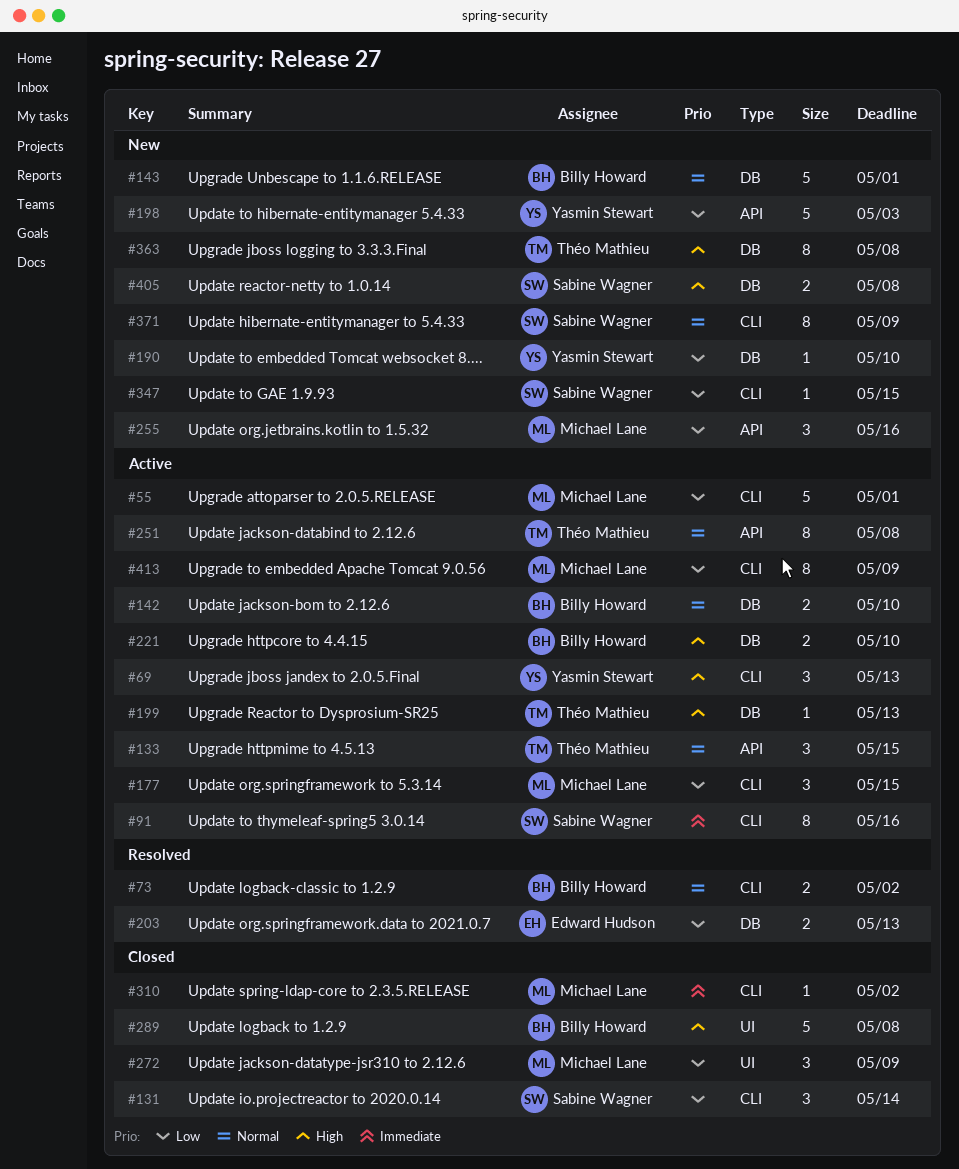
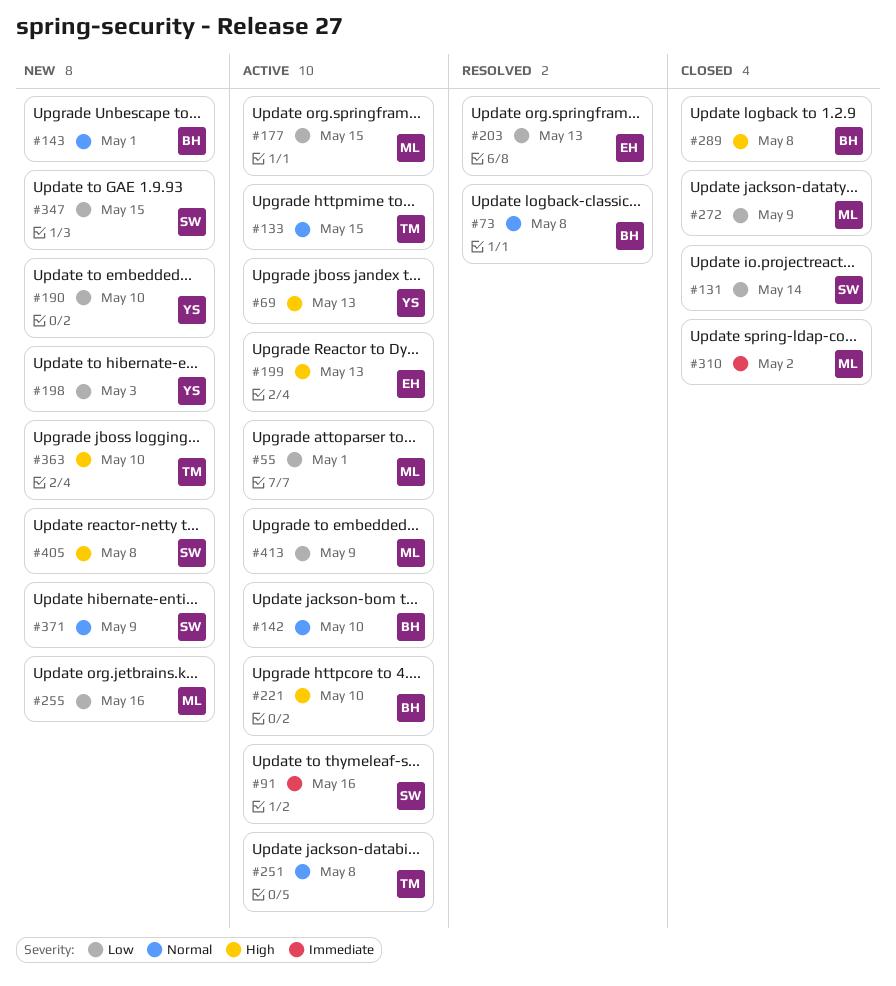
#73, due: May 2 -> May 8
#199, owner: Théo Mathieu -> Edward Hudson
#363, due: May 8 -> May 10

